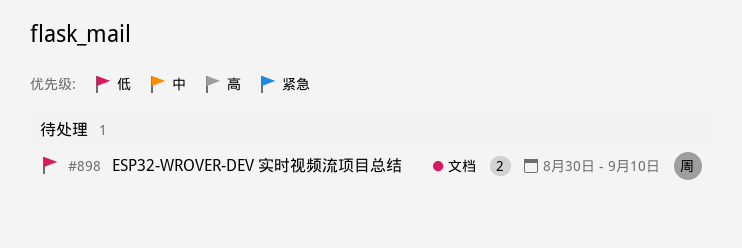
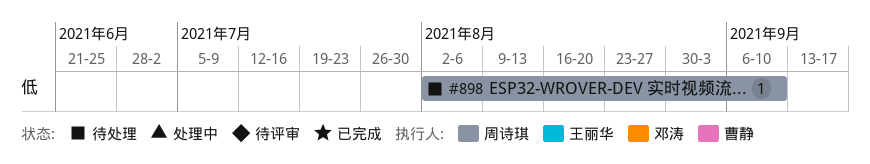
#898, estimate: 2 -> 1
#898, start: Aug 30 -> Aug 2

